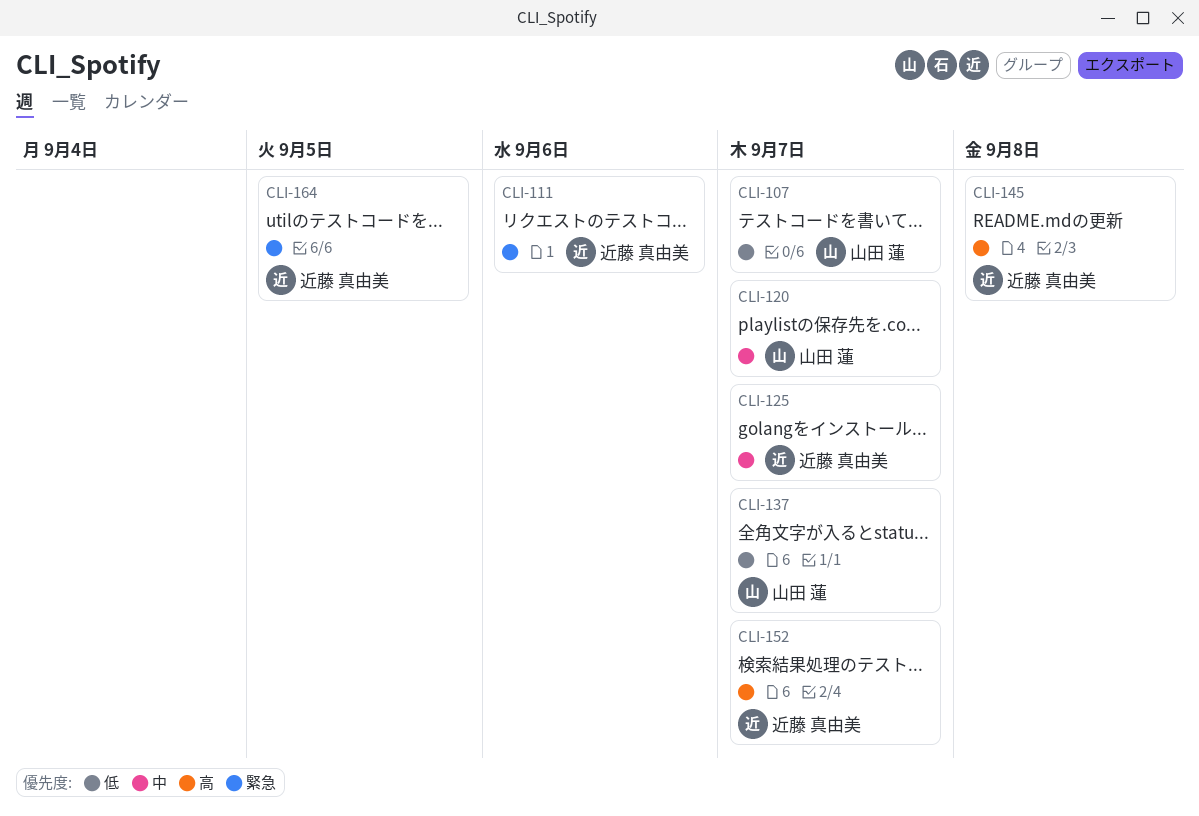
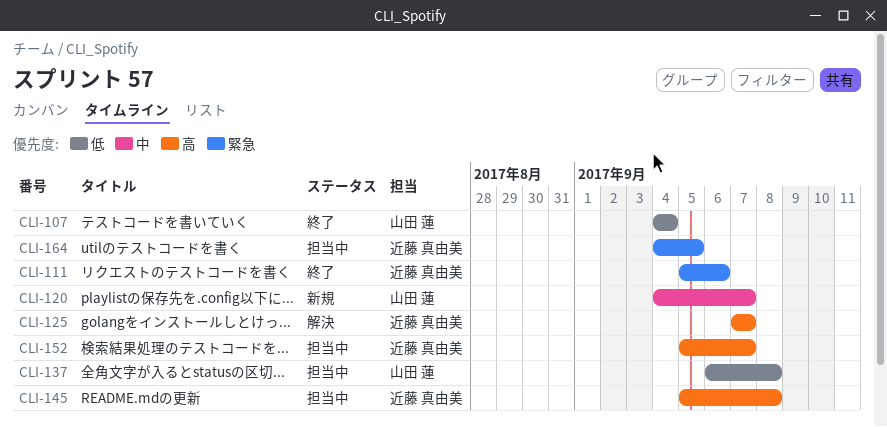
CLI-107, due: Sep 7 -> Sep 4
CLI-125, priority: 中 -> 高
CLI-137, due: Sep 7 -> Sep 8

